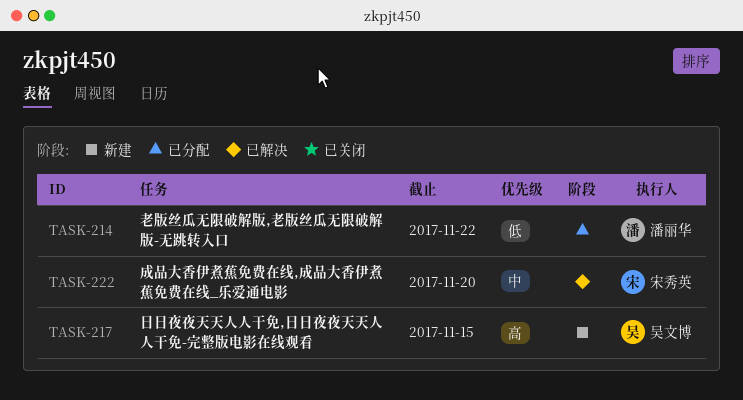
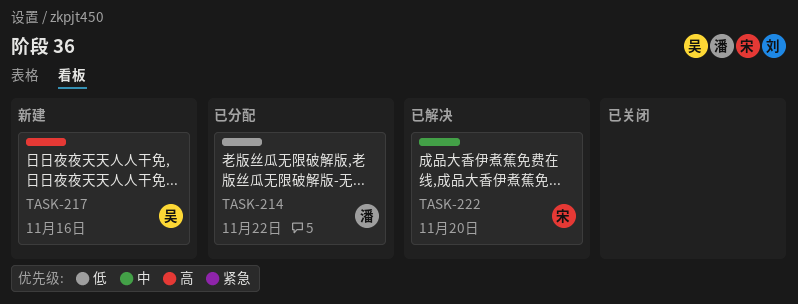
TASK-217, due: Nov 15 -> Nov 16

